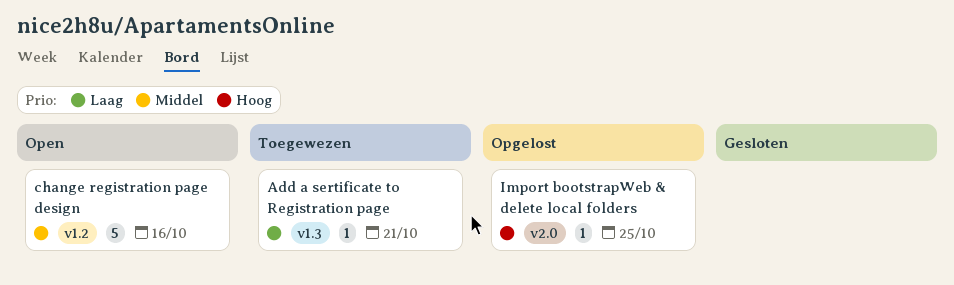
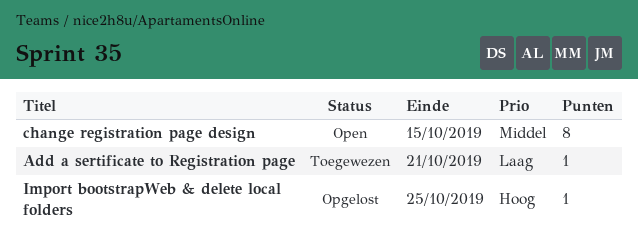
change registration page design, estimate: 5 -> 8
change registration page design, due: Oct 16 -> Oct 15

